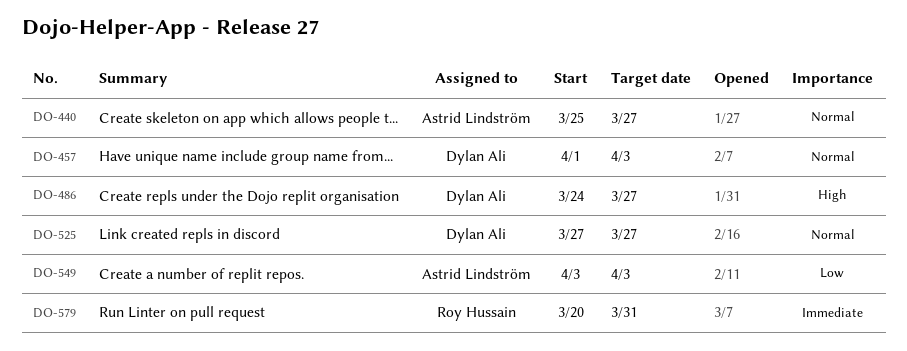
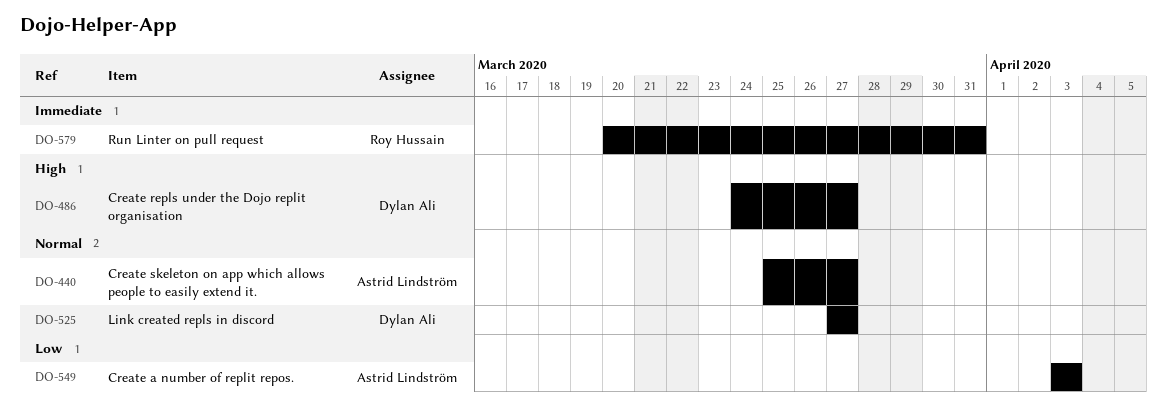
DO-457: present -> none

